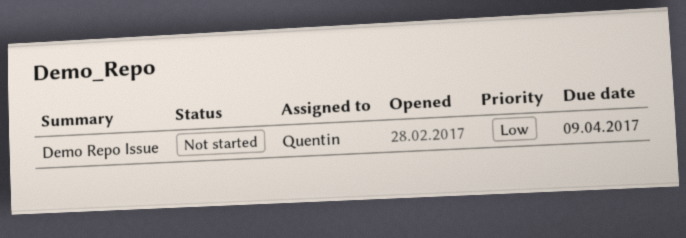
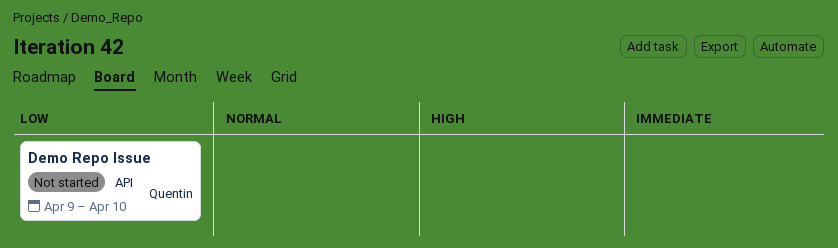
Demo Repo Issue, due: Apr 9 -> Apr 10

